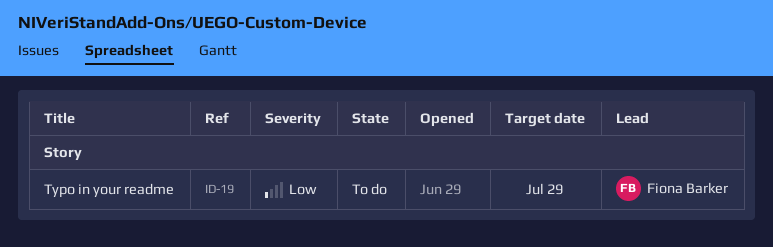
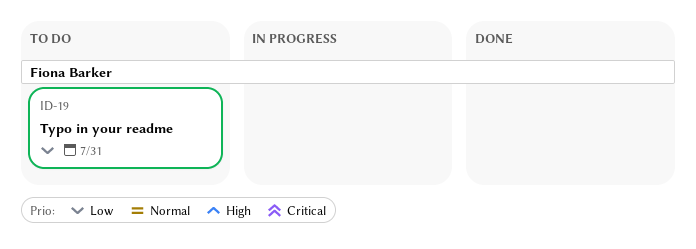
ID-19, due: Jul 29 -> Jul 31

